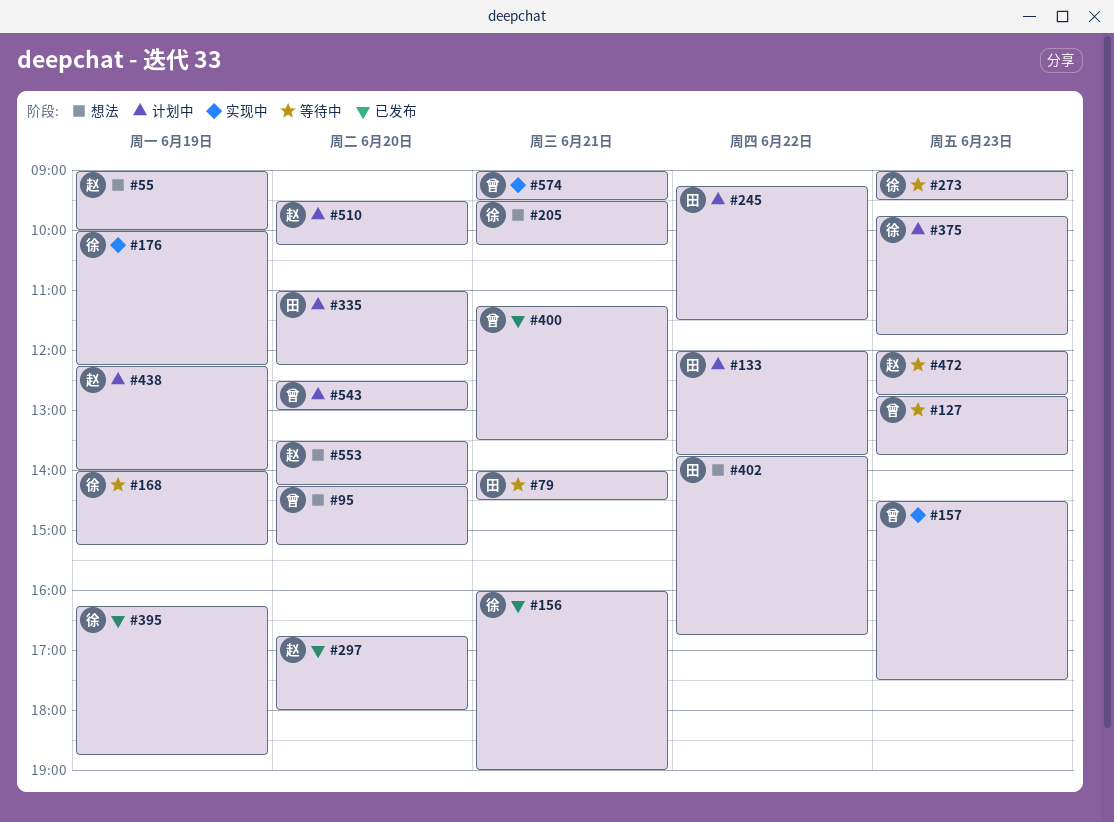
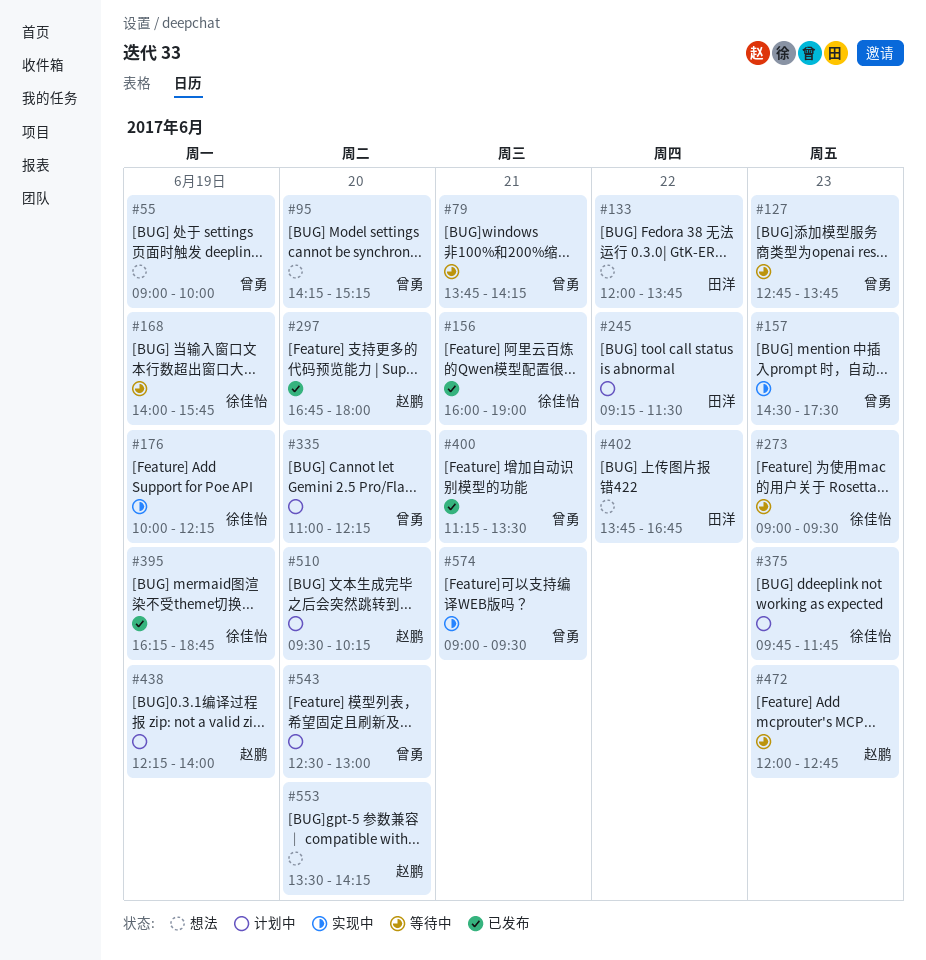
#55, owner: 赵鹏 -> 曾勇
#79, owner: 田洋 -> 曾勇
#79, begins: 14:00 -> 13:45
#79, ends: 14:30 -> 14:15
#133, status: 计划中 -> 想法
#168, ends: 15:15 -> 15:45
#205: present -> none
#335, owner: 田洋 -> 曾勇

